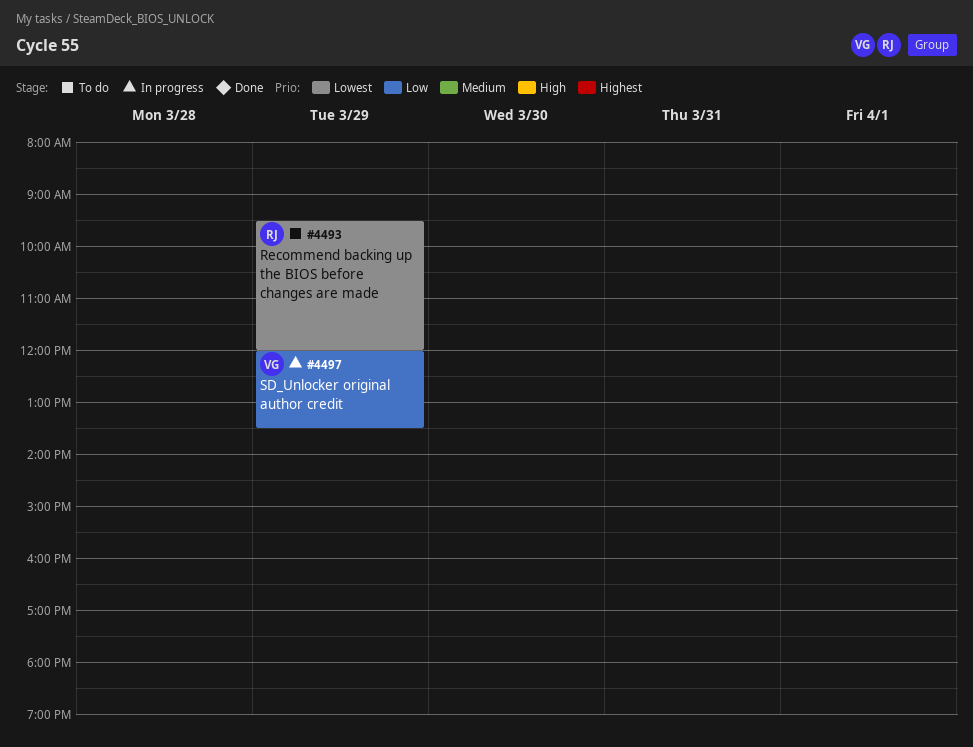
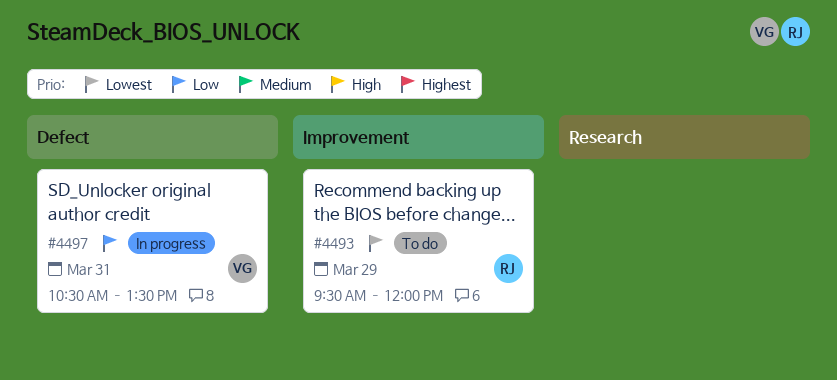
#4497, day: Mar 29 -> Mar 31
#4497, begins: 12:00 -> 10:30

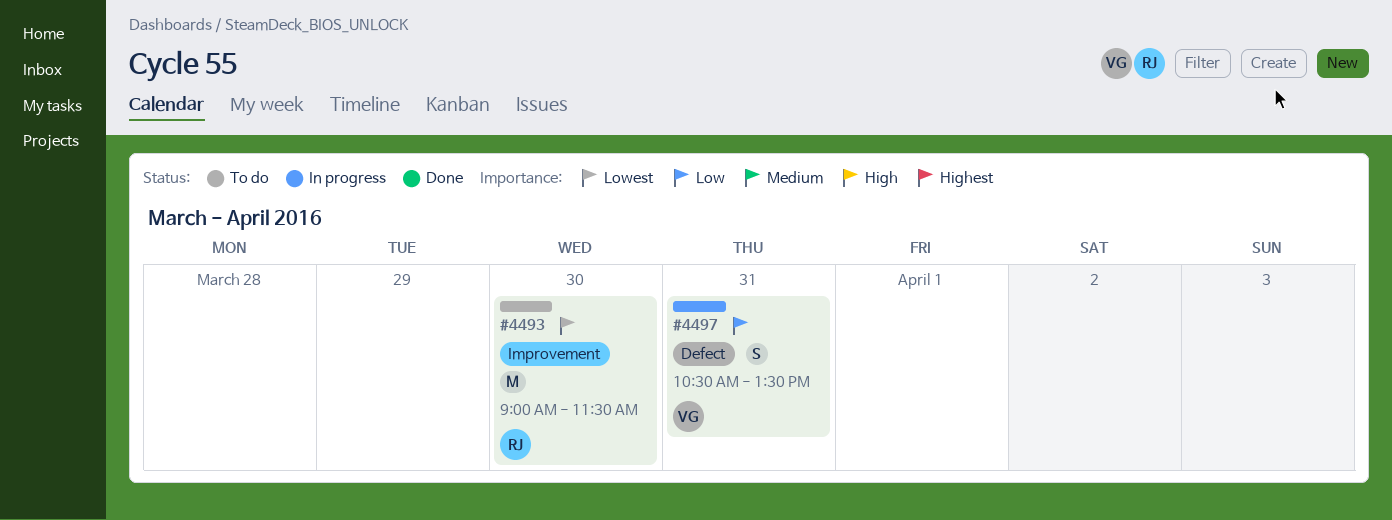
#4493, day: Mar 29 -> Mar 30
#4493, begins: 09:30 -> 09:00
#4493, ends: 12:00 -> 11:30

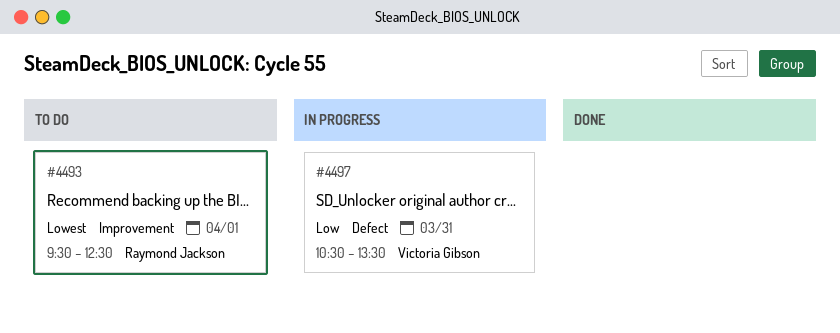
#4493, day: Mar 30 -> Apr 1
#4493, begins: 09:00 -> 09:30
#4493, ends: 11:30 -> 12:30

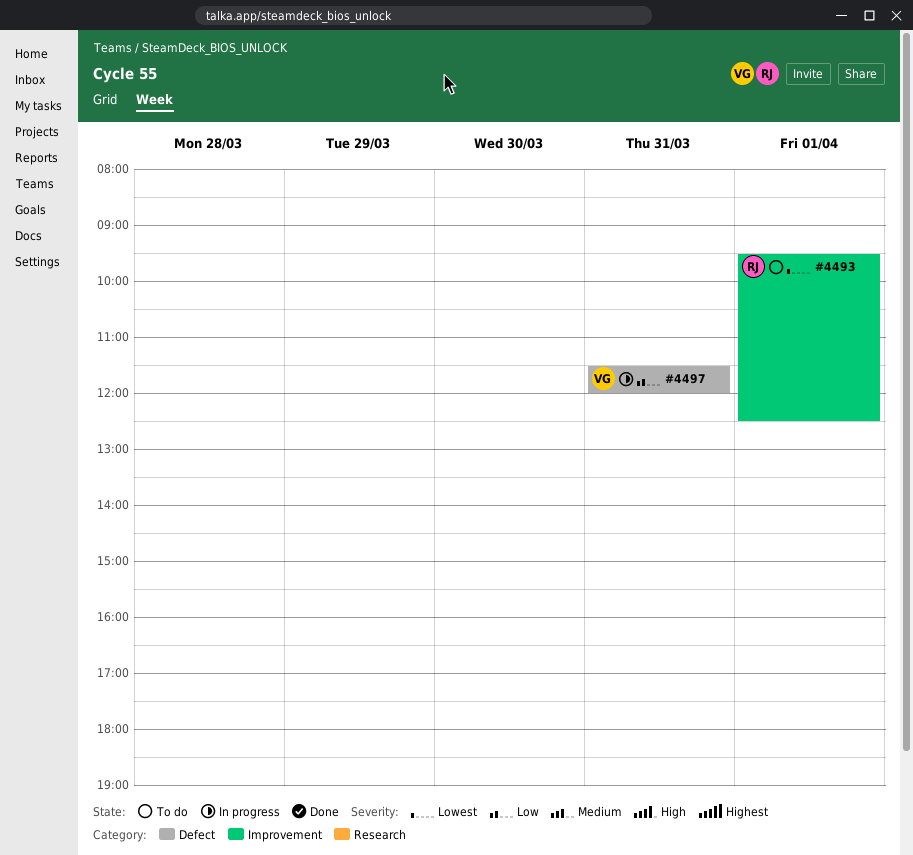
#4497, begins: 10:30 -> 11:30
#4497, ends: 13:30 -> 12:00

